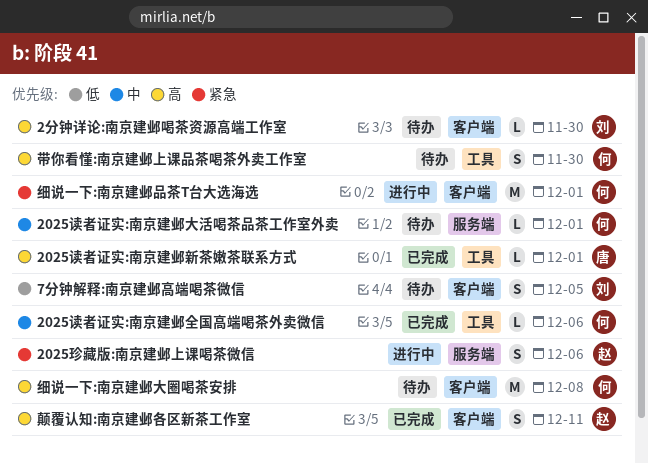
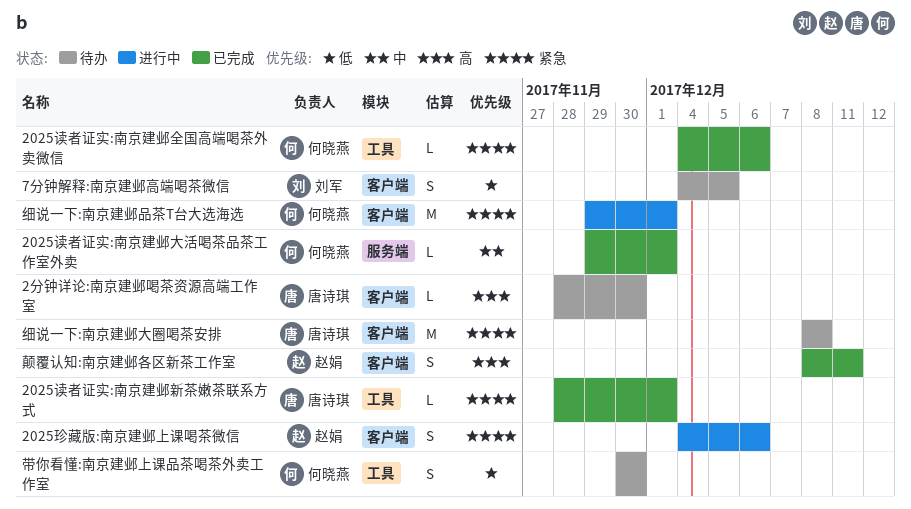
2025珍藏版:南京建邺上课喝茶微信, label: 服务端 -> 客户端
2025读者证实:南京建邺全国高端喝茶外卖微信, priority: 中 -> 紧急
2025读者证实:南京建邺大活喝茶品茶工作室外卖, status: 待办 -> 已完成
2025读者证实:南京建邺新茶嫩茶联系方式, priority: 高 -> 紧急
2分钟详论:南京建邺喝茶资源高端工作室, owner: 刘军 -> 唐诗琪
带你看懂:南京建邺上课品茶喝茶外卖工作室, priority: 高 -> 低
细说一下:南京建邺大圈喝茶安排, owner: 何晓燕 -> 唐诗琪
细说一下:南京建邺大圈喝茶安排, priority: 高 -> 紧急

